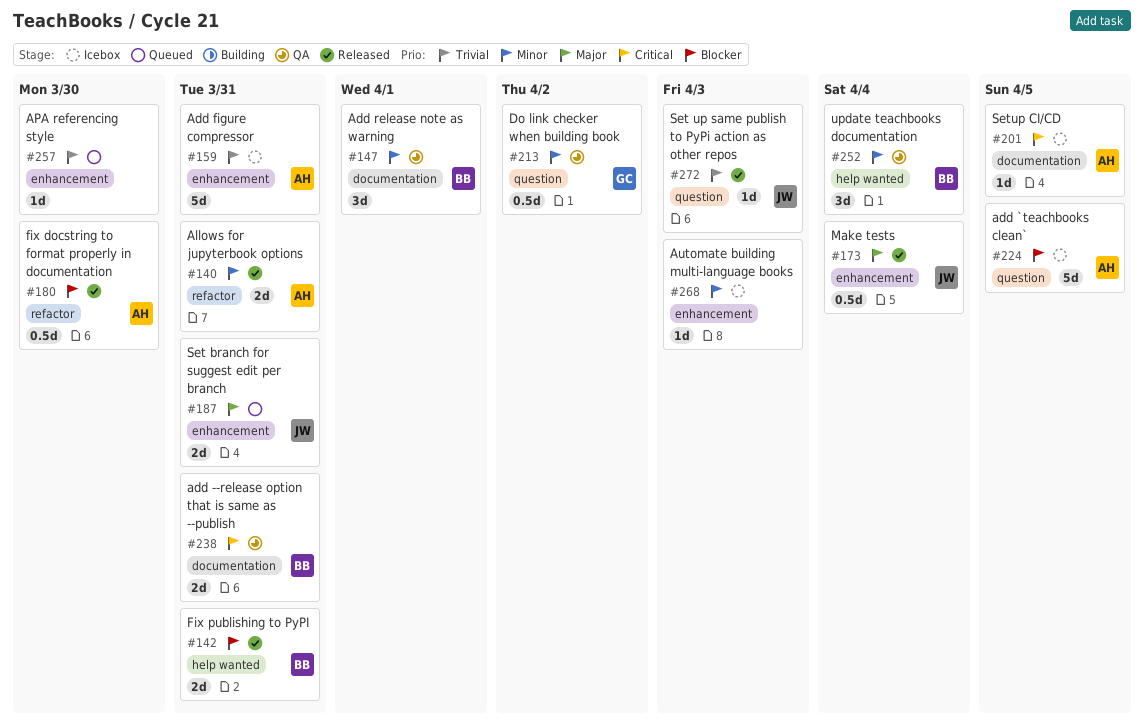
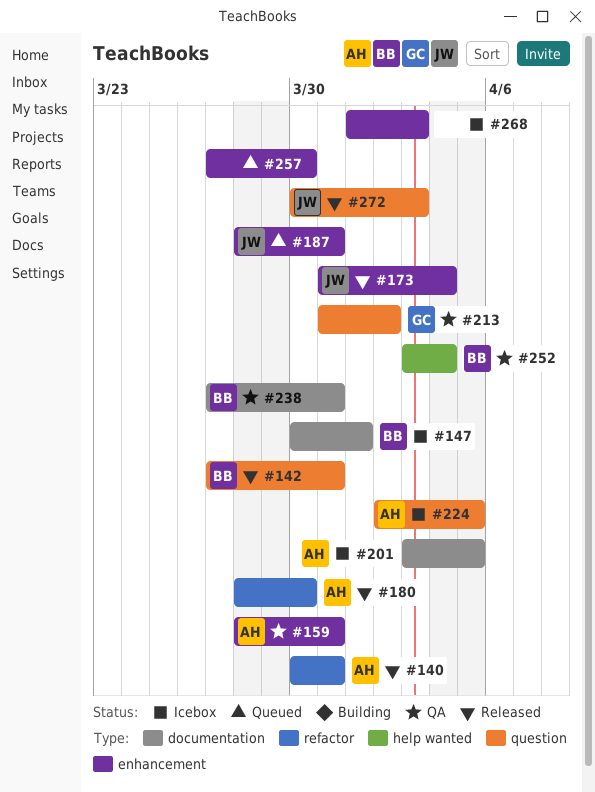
#142, label: help wanted -> question
#147, status: QA -> Icebox
#159, status: Icebox -> QA

